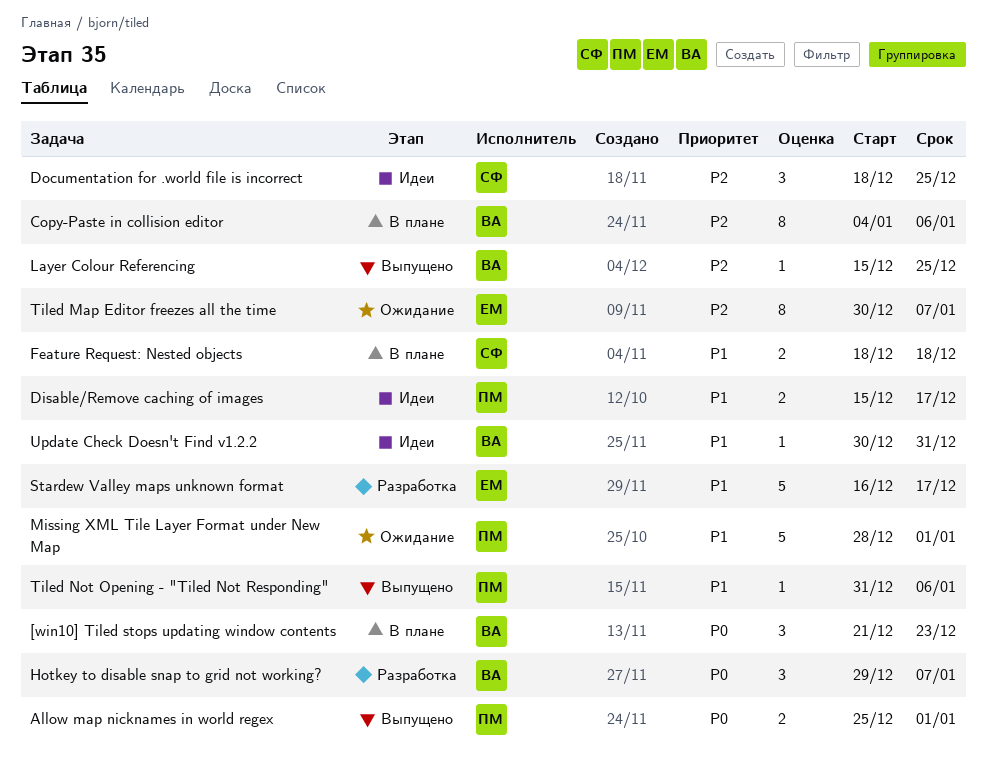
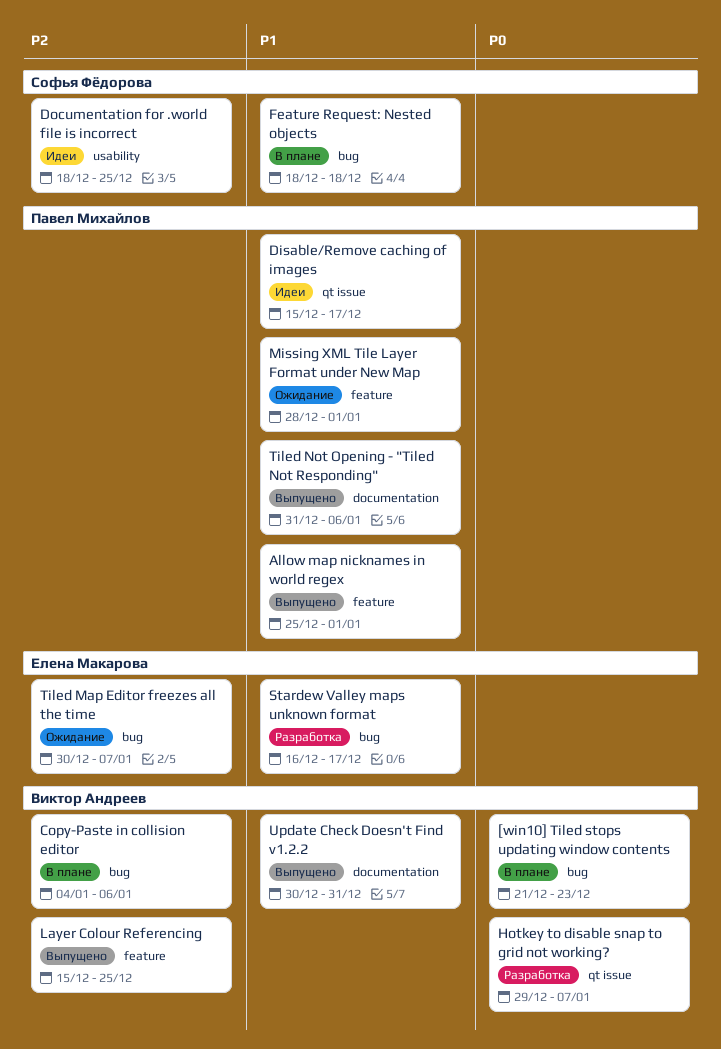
Allow map nicknames in world regex, priority: P0 -> P1
Update Check Doesn't Find v1.2.2, status: Идеи -> Выпущено

